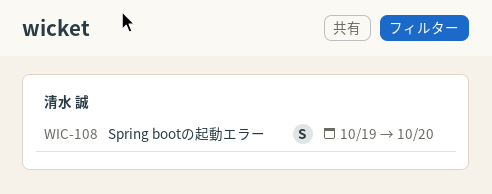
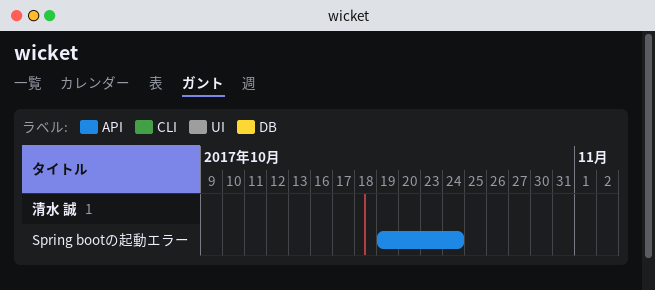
Spring bootの起動エラー, due: Oct 20 -> Oct 24

